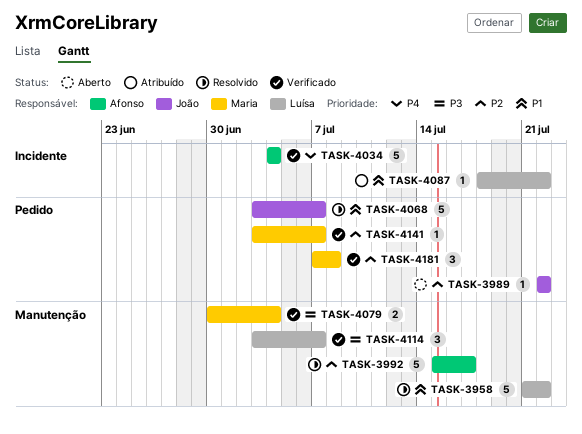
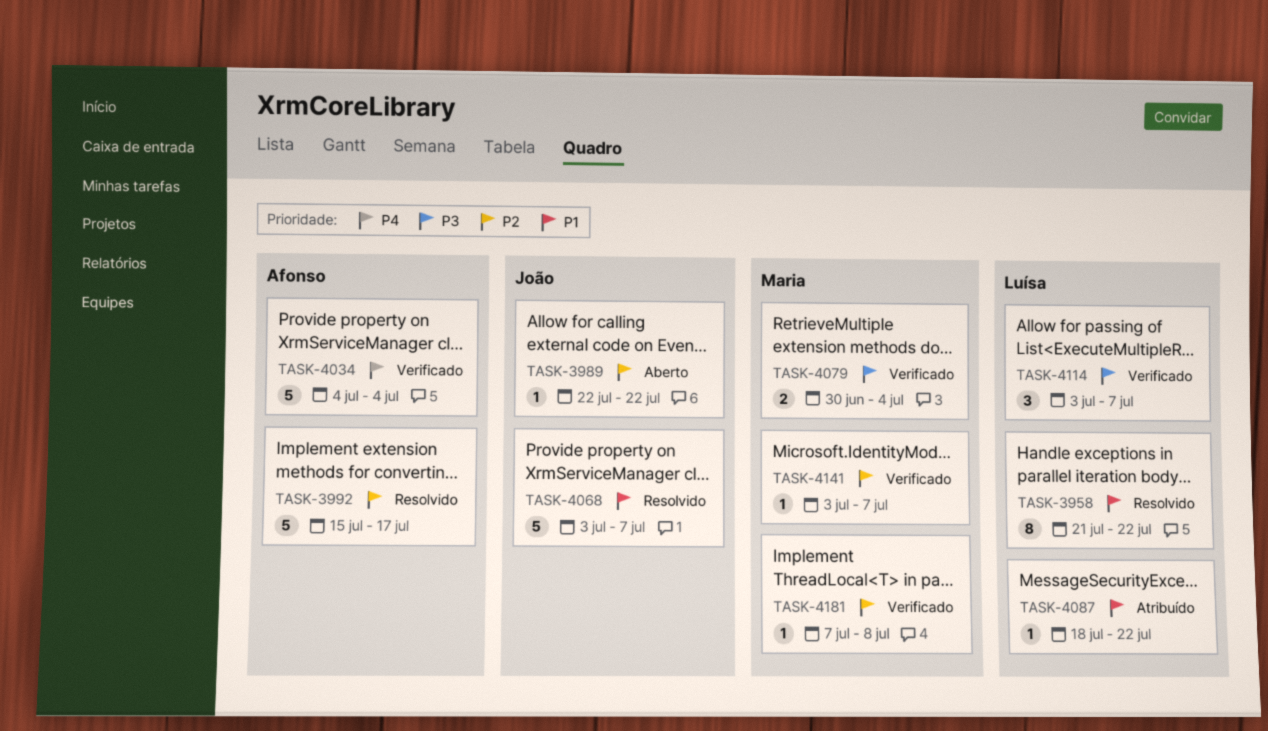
TASK-3958, estimate: 5 -> 8
TASK-4181, estimate: 3 -> 1

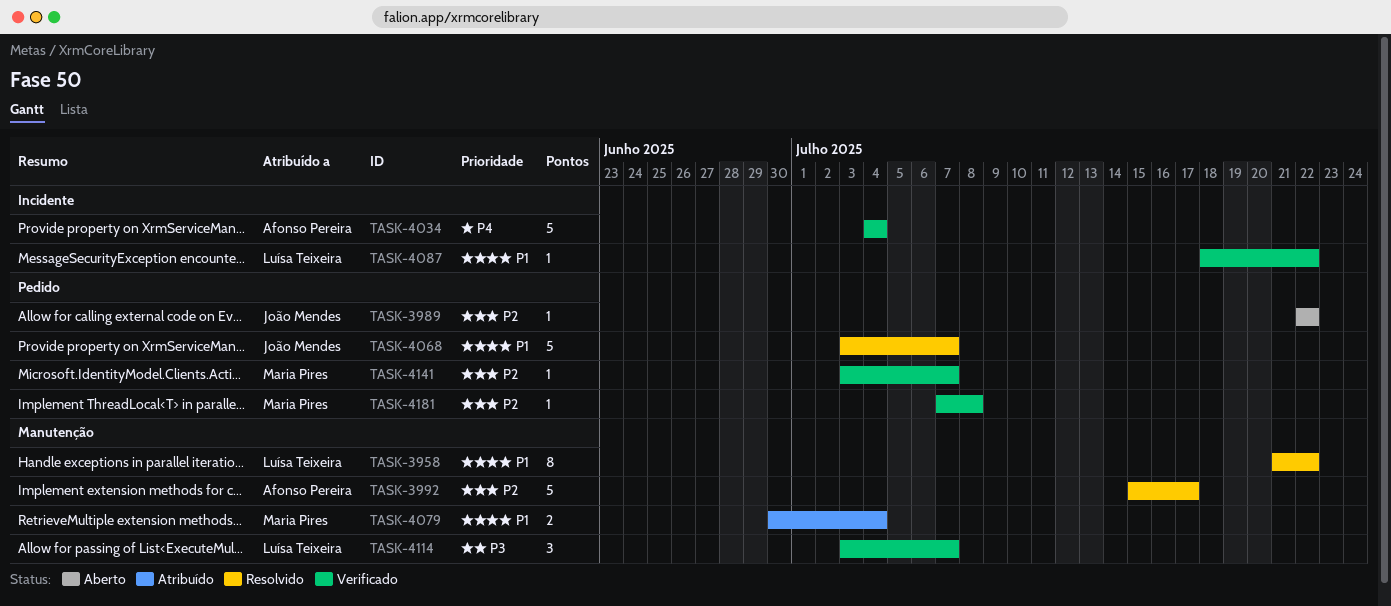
TASK-4079, status: Verificado -> Atribuído
TASK-4079, priority: P3 -> P1
TASK-4087, status: Atribuído -> Verificado

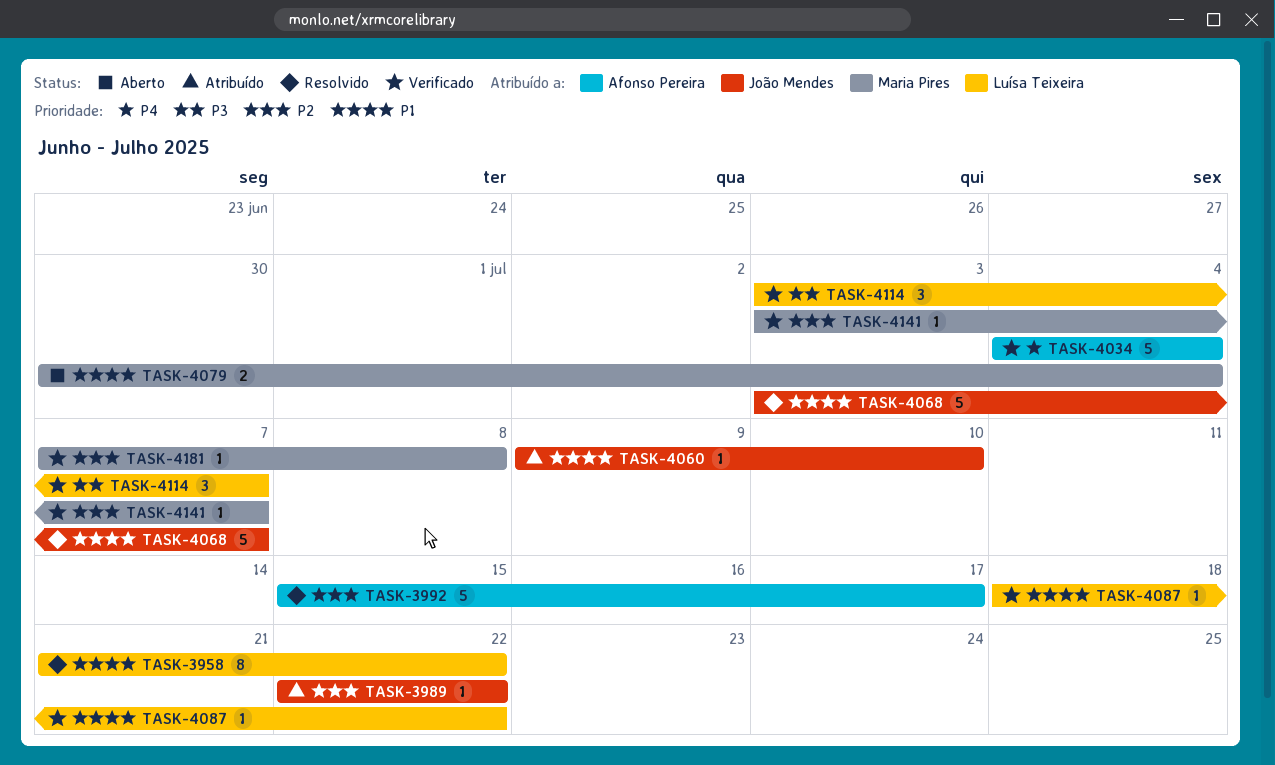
TASK-3989, status: Aberto -> Atribuído
TASK-4060: none -> present
TASK-4079, status: Atribuído -> Aberto

